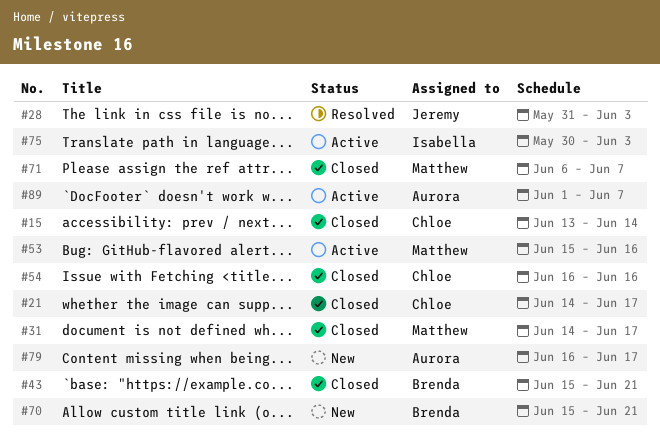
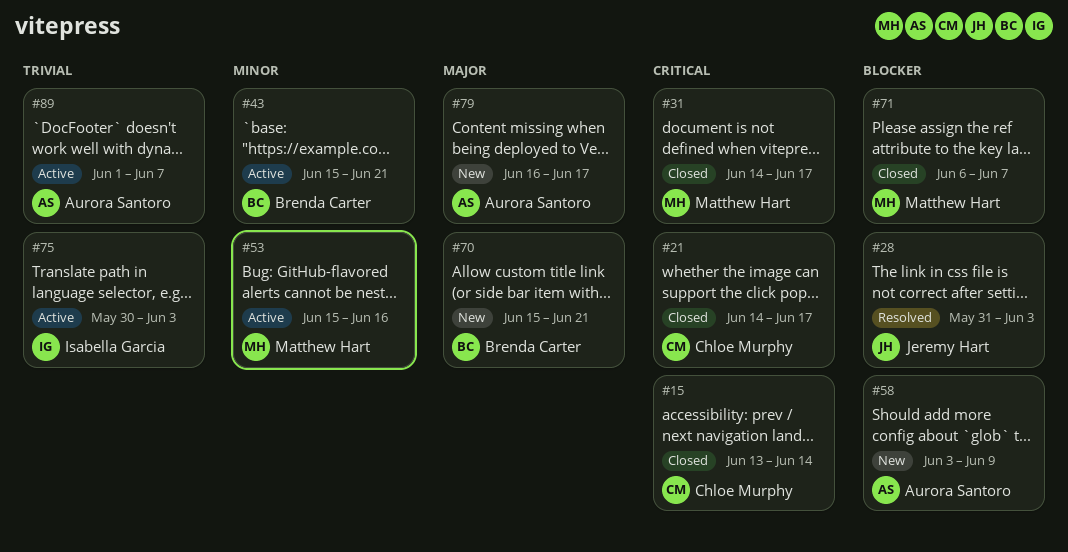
#43, status: Closed -> Active
#54: present -> none
#58: none -> present

